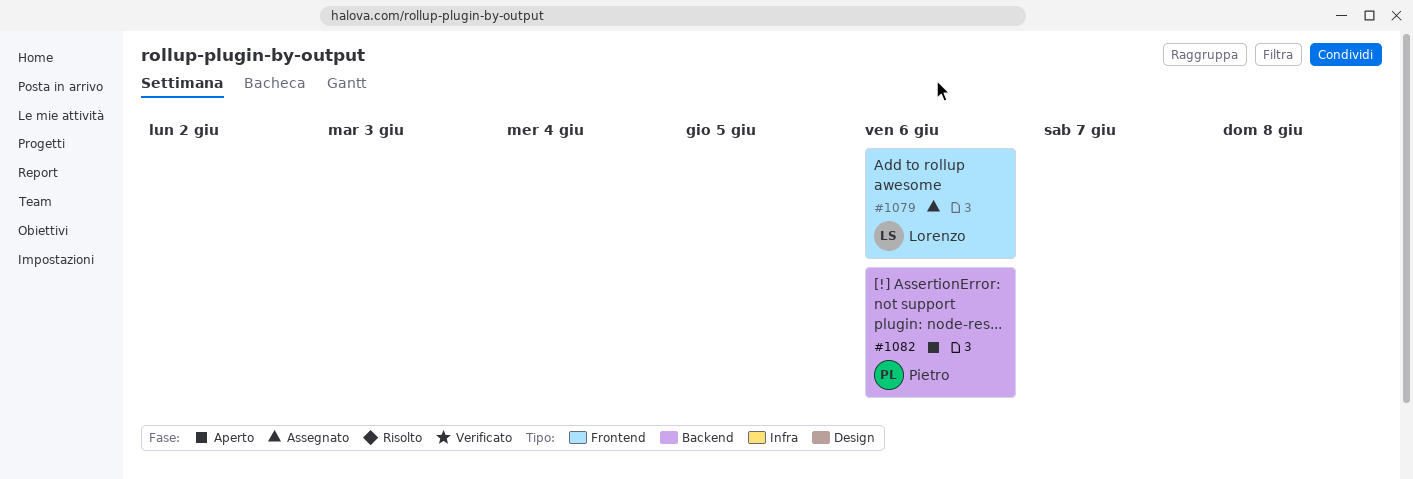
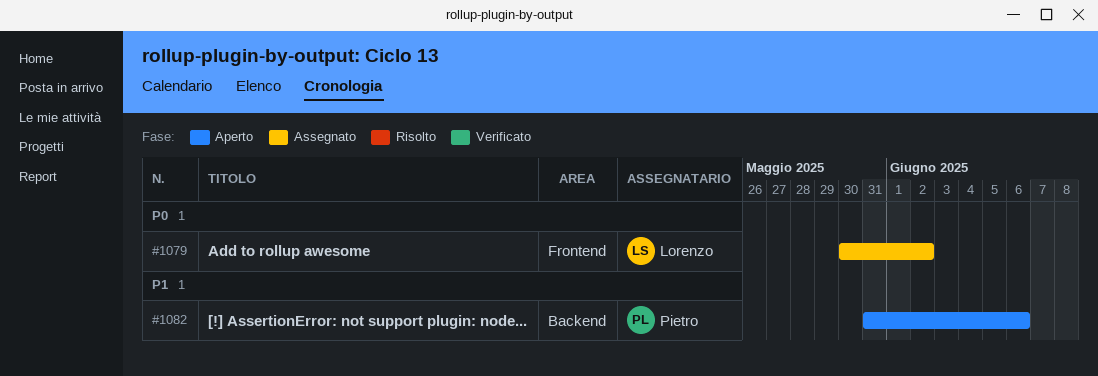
#1079, due: Jun 6 -> Jun 2

